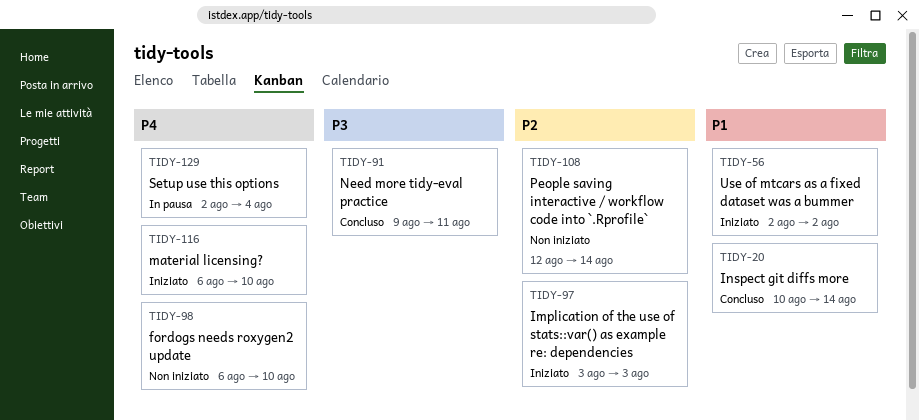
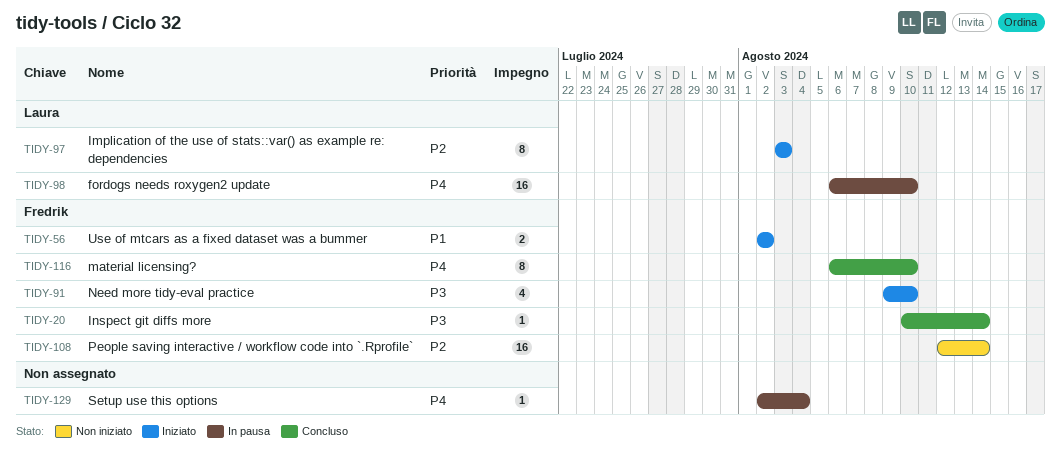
TIDY-20, priority: P1 -> P3
TIDY-91, status: Concluso -> Iniziato
TIDY-91, due: Aug 11 -> Aug 10
TIDY-98, status: Non iniziato -> In pausa
TIDY-116, status: Iniziato -> Concluso

